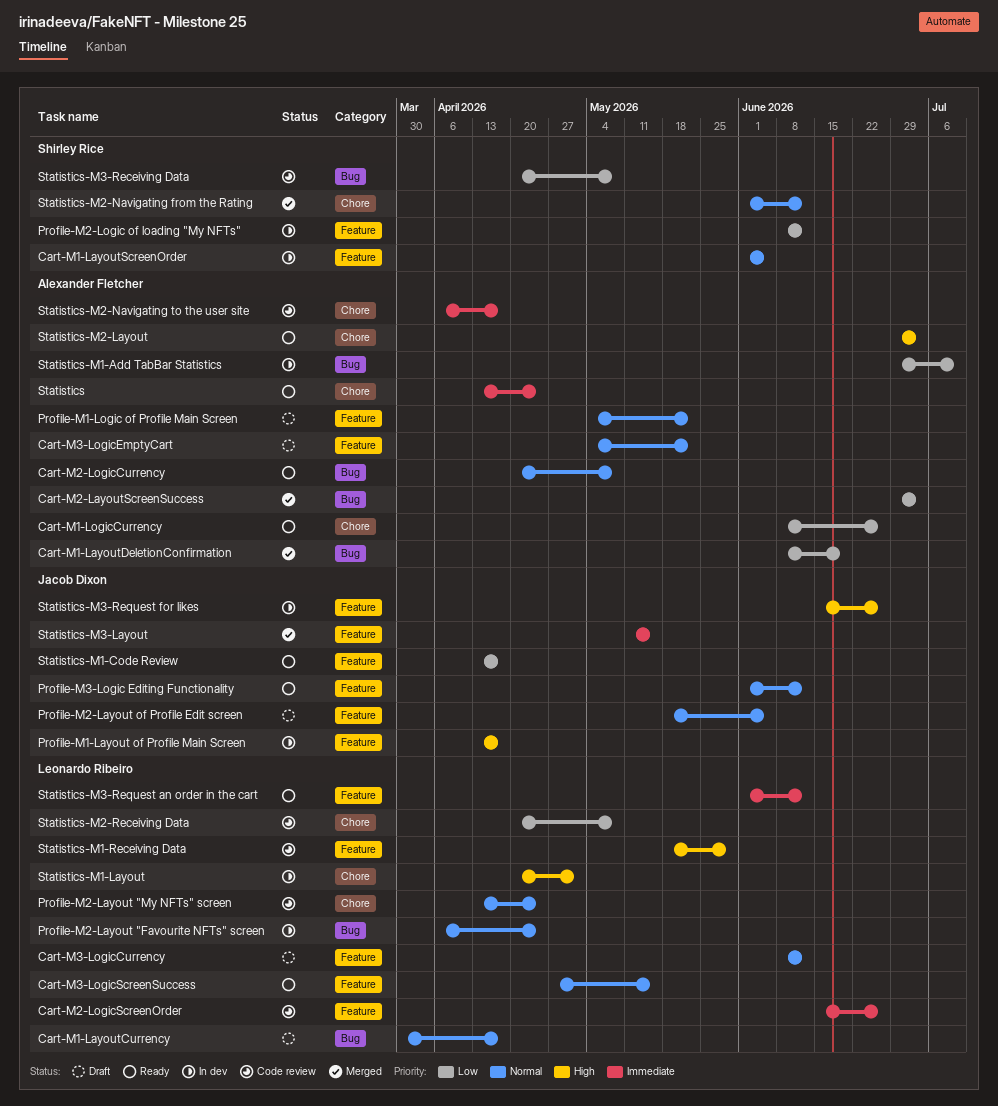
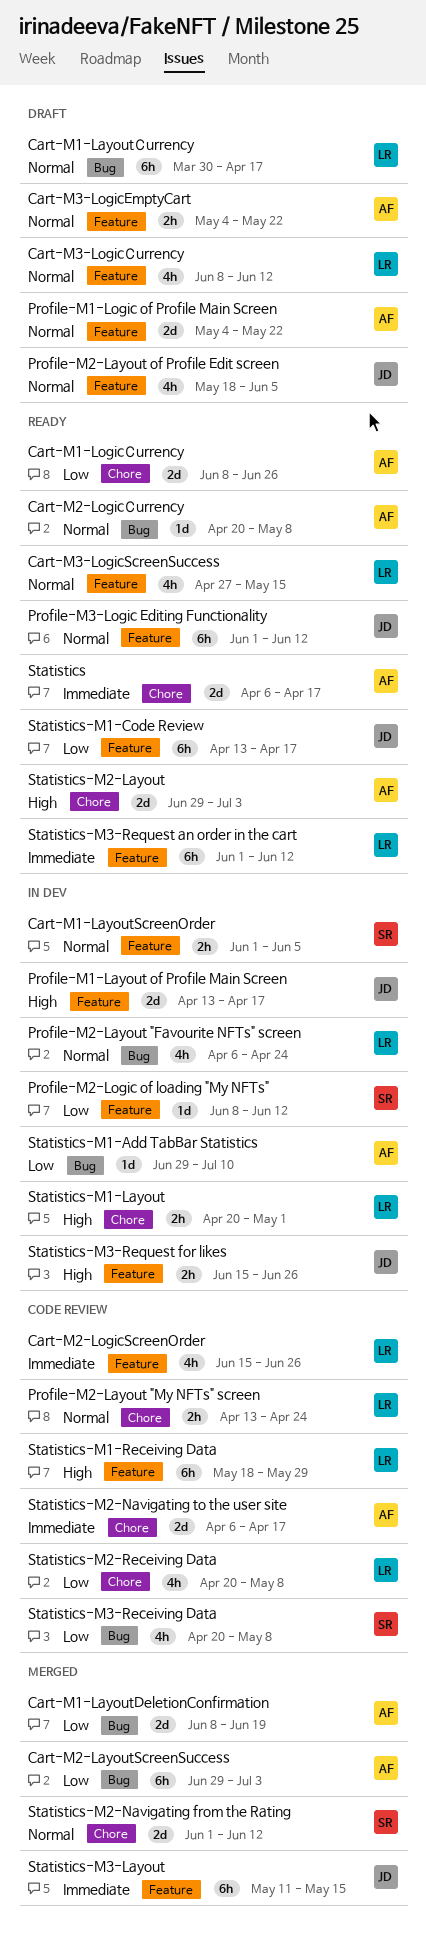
Statistics, start: Apr 13 -> Apr 6
Statistics, due: Apr 24 -> Apr 17

